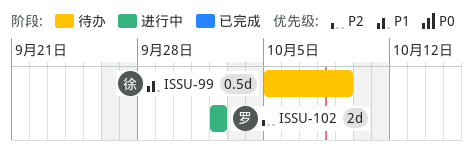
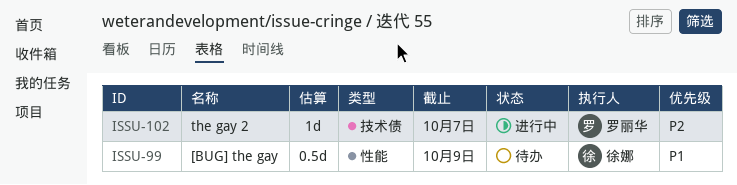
ISSU-102, estimate: 2d -> 1d
ISSU-102, due: Oct 2 -> Oct 7

